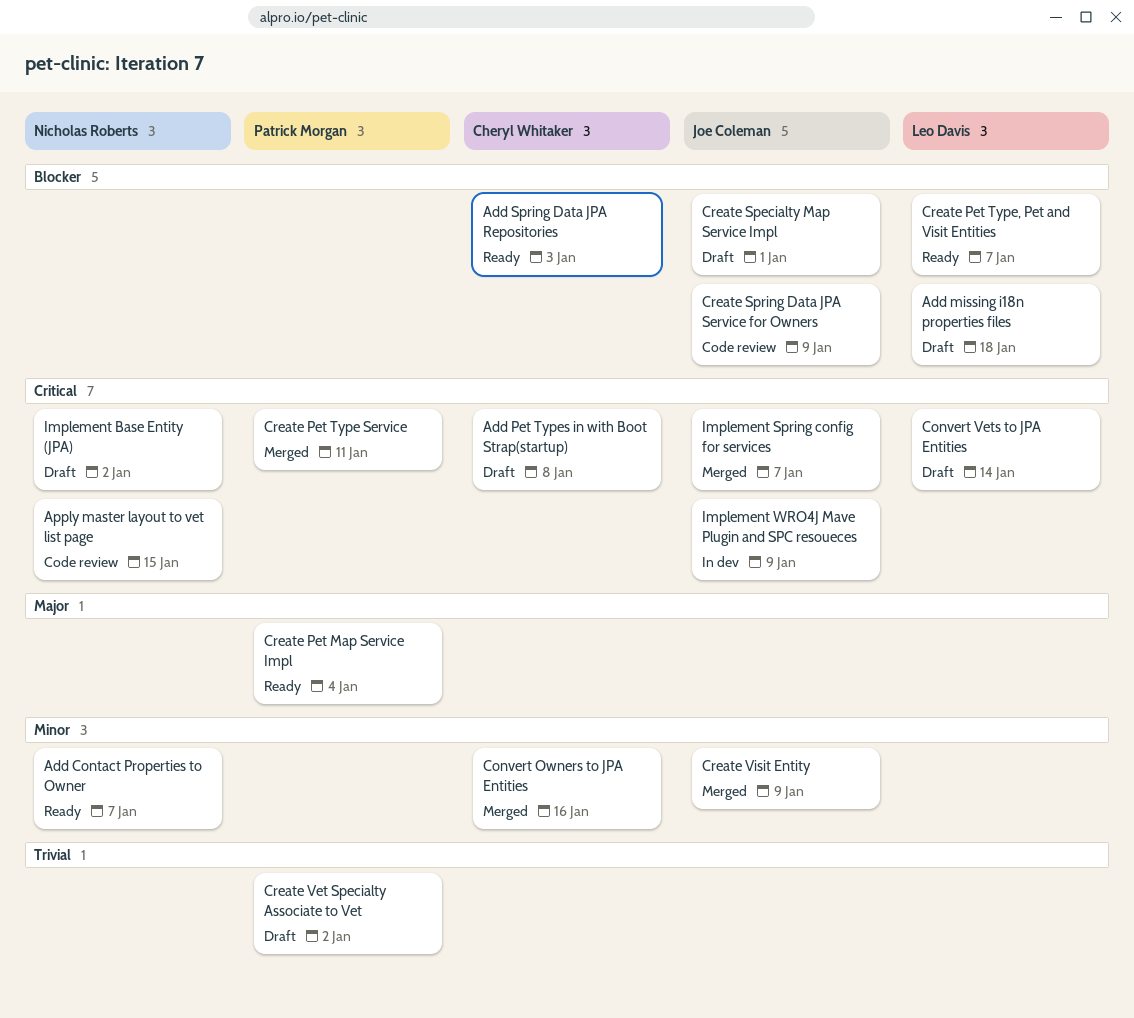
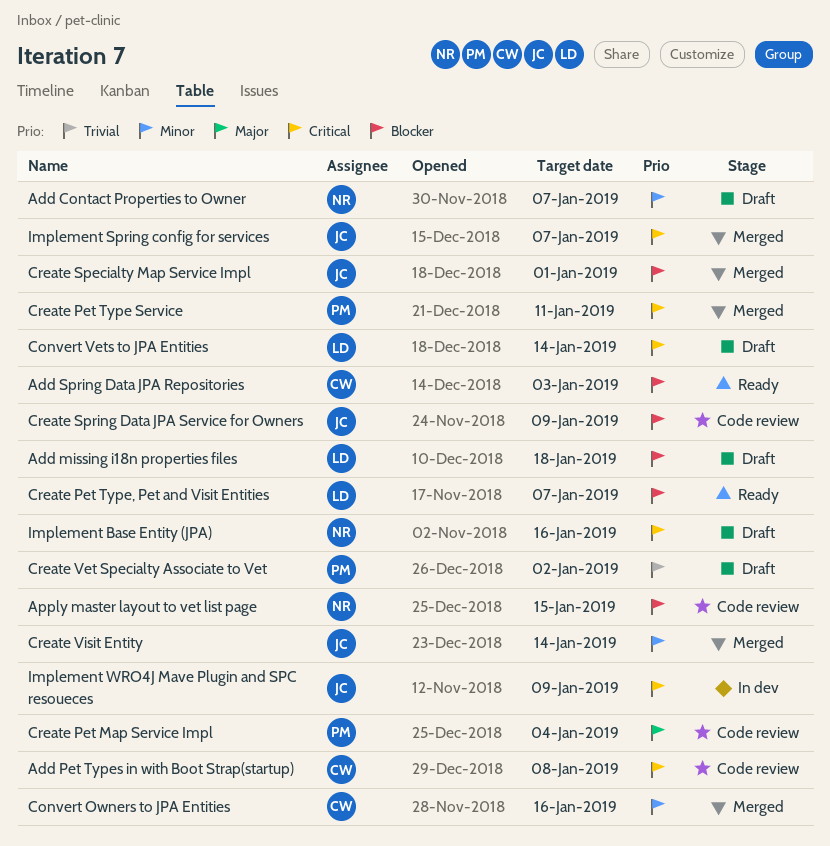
Add Contact Properties to Owner, status: Ready -> Draft
Add Pet Types in with Boot Strap(startup), status: Draft -> Code review
Apply master layout to vet list page, priority: Critical -> Blocker
Create Pet Map Service Impl, status: Ready -> Code review
Create Specialty Map Service Impl, status: Draft -> Merged
Create Visit Entity, due: Jan 9 -> Jan 14
Implement Base Entity (JPA), due: Jan 2 -> Jan 16

